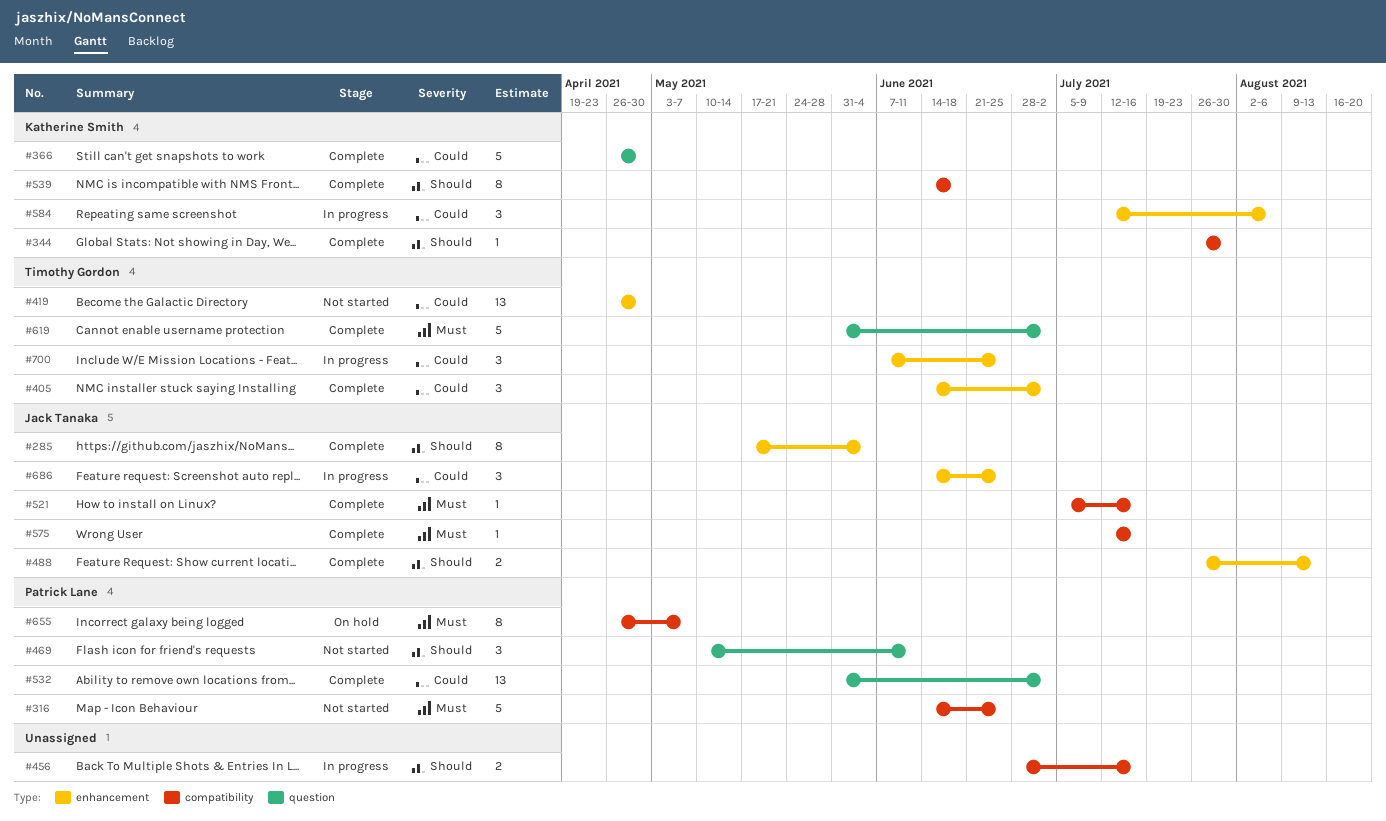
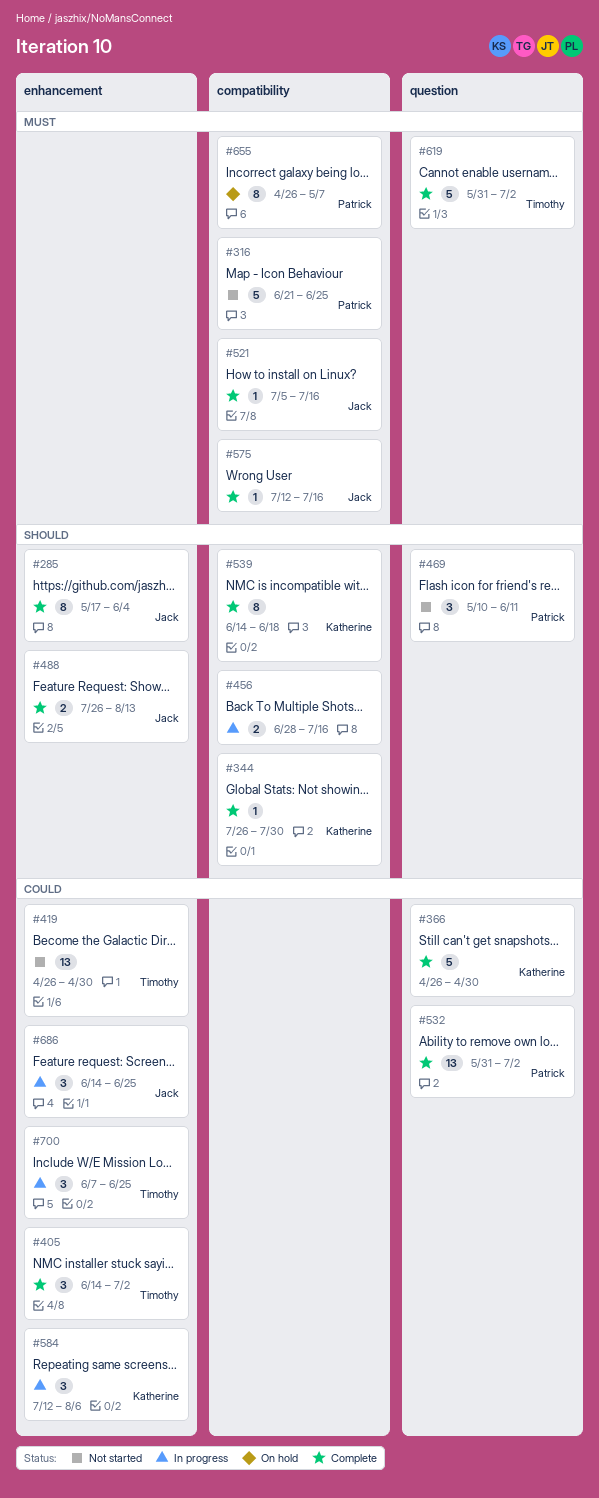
#316, start: Jun 14 -> Jun 21

